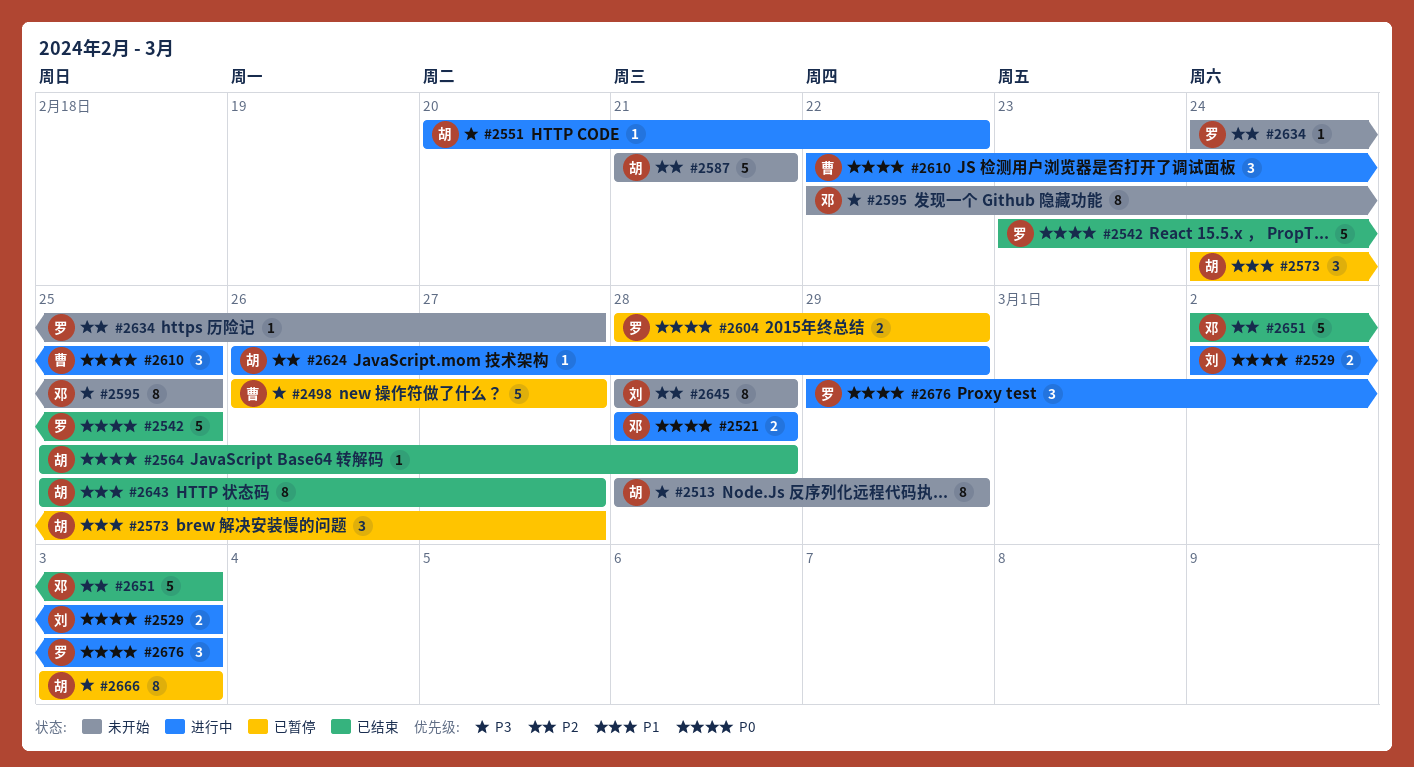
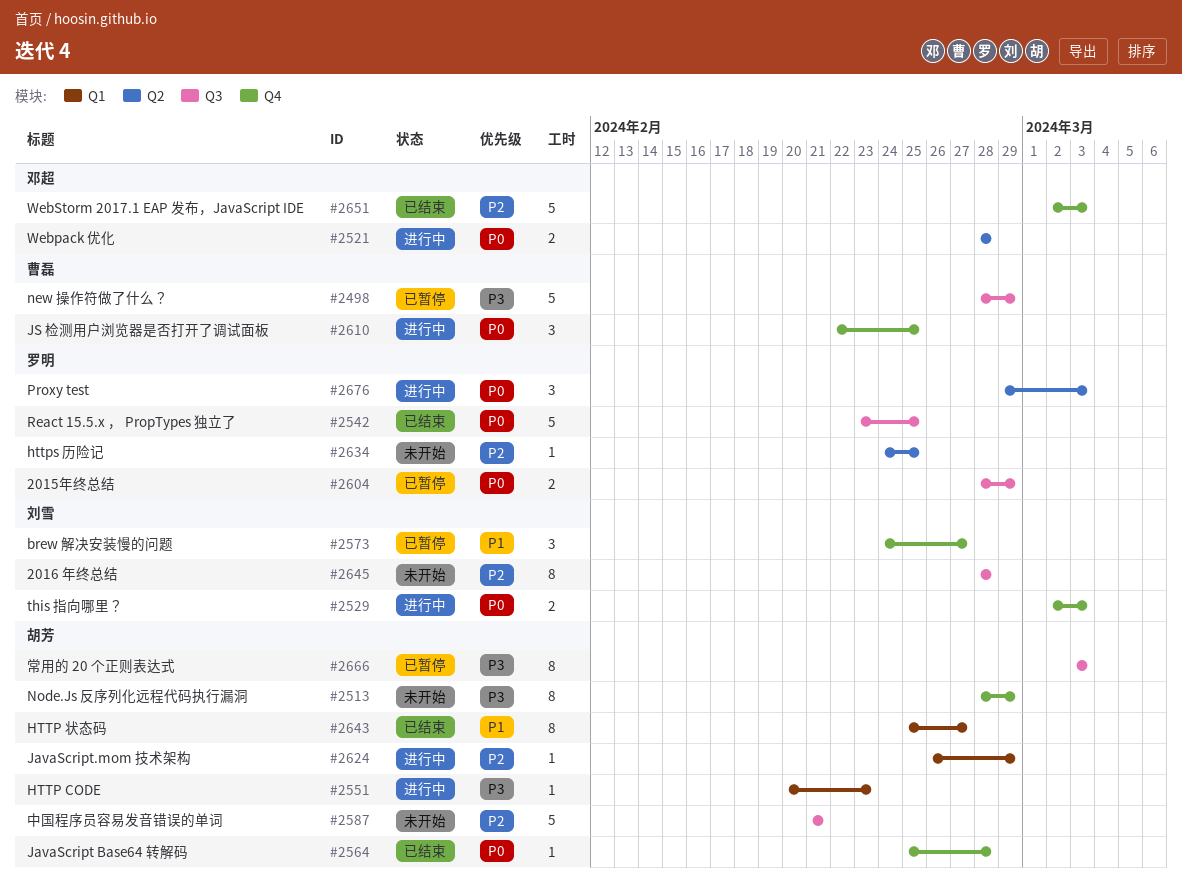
#2498, start: Feb 26 -> Feb 28
#2498, due: Feb 27 -> Feb 29
#2551, due: Feb 22 -> Feb 23
#2573, owner: 胡芳 -> 刘雪
#2595: present -> none
#2634, due: Feb 27 -> Feb 25

